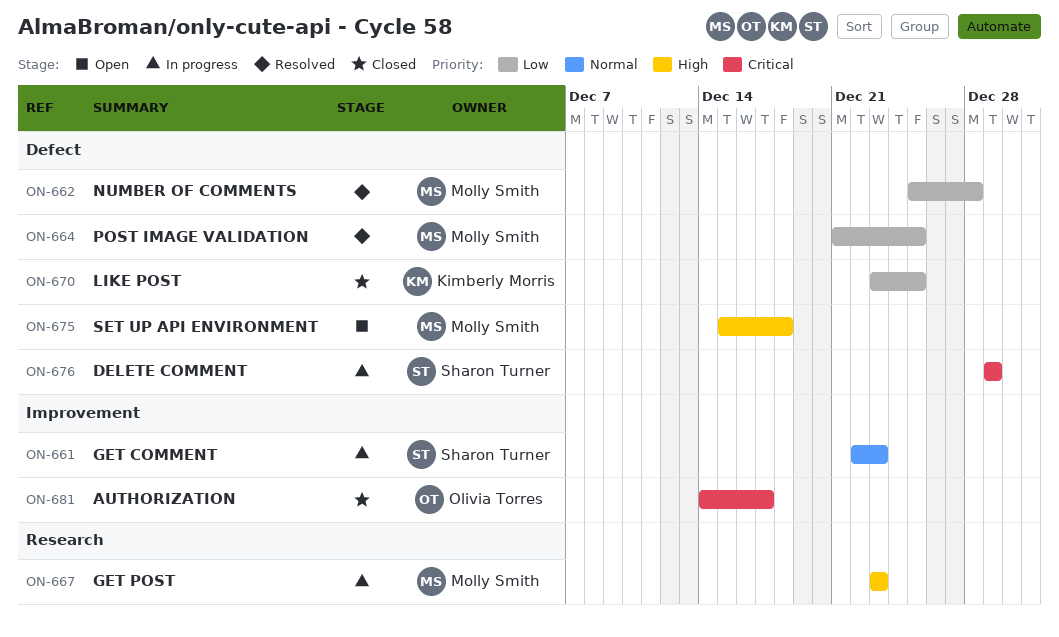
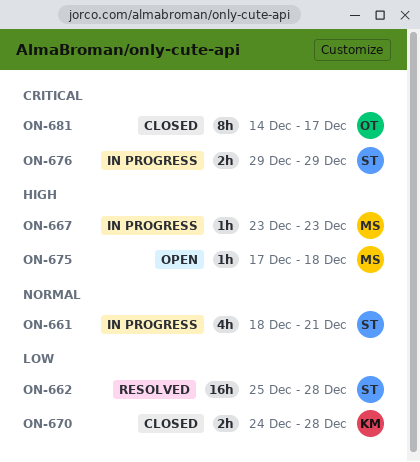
ON-661, start: Dec 22 -> Dec 18
ON-661, due: Dec 23 -> Dec 21
ON-662, owner: Molly Smith -> Sharon Turner
ON-664: present -> none
ON-670, start: Dec 23 -> Dec 24
ON-670, due: Dec 25 -> Dec 28
ON-675, start: Dec 15 -> Dec 17

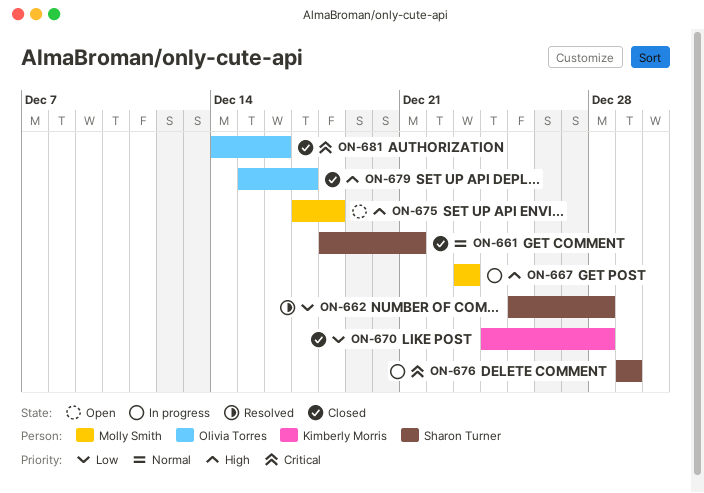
ON-661, status: In progress -> Closed
ON-679: none -> present
ON-681, due: Dec 17 -> Dec 16

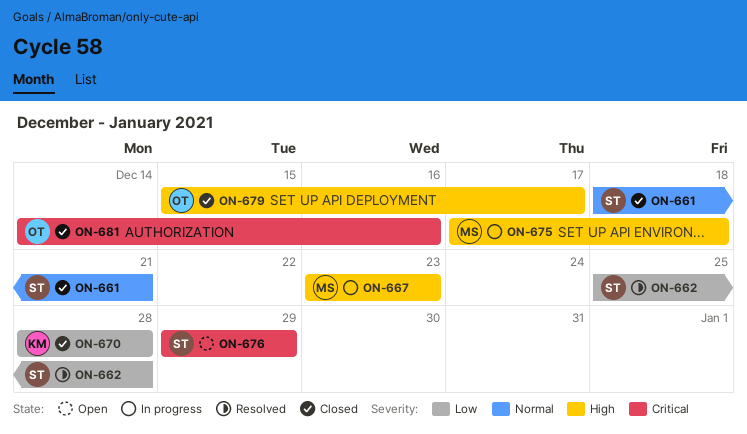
ON-670, start: Dec 24 -> Dec 28
ON-675, status: Open -> In progress
ON-676, status: In progress -> Open

